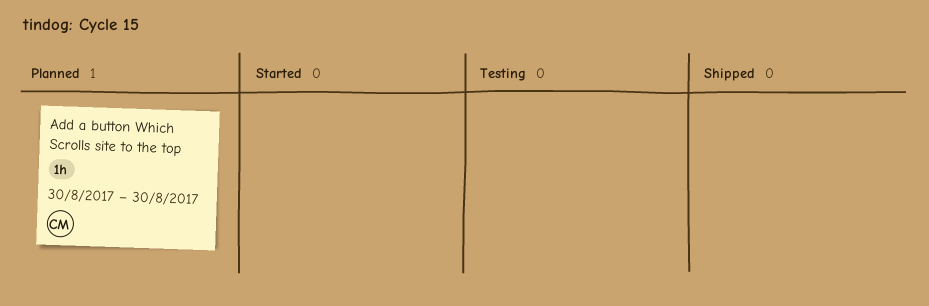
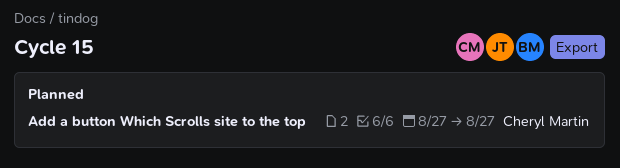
Add a button Which Scrolls site to the top, start: Aug 30 -> Aug 27
Add a button Which Scrolls site to the top, due: Aug 30 -> Aug 27

